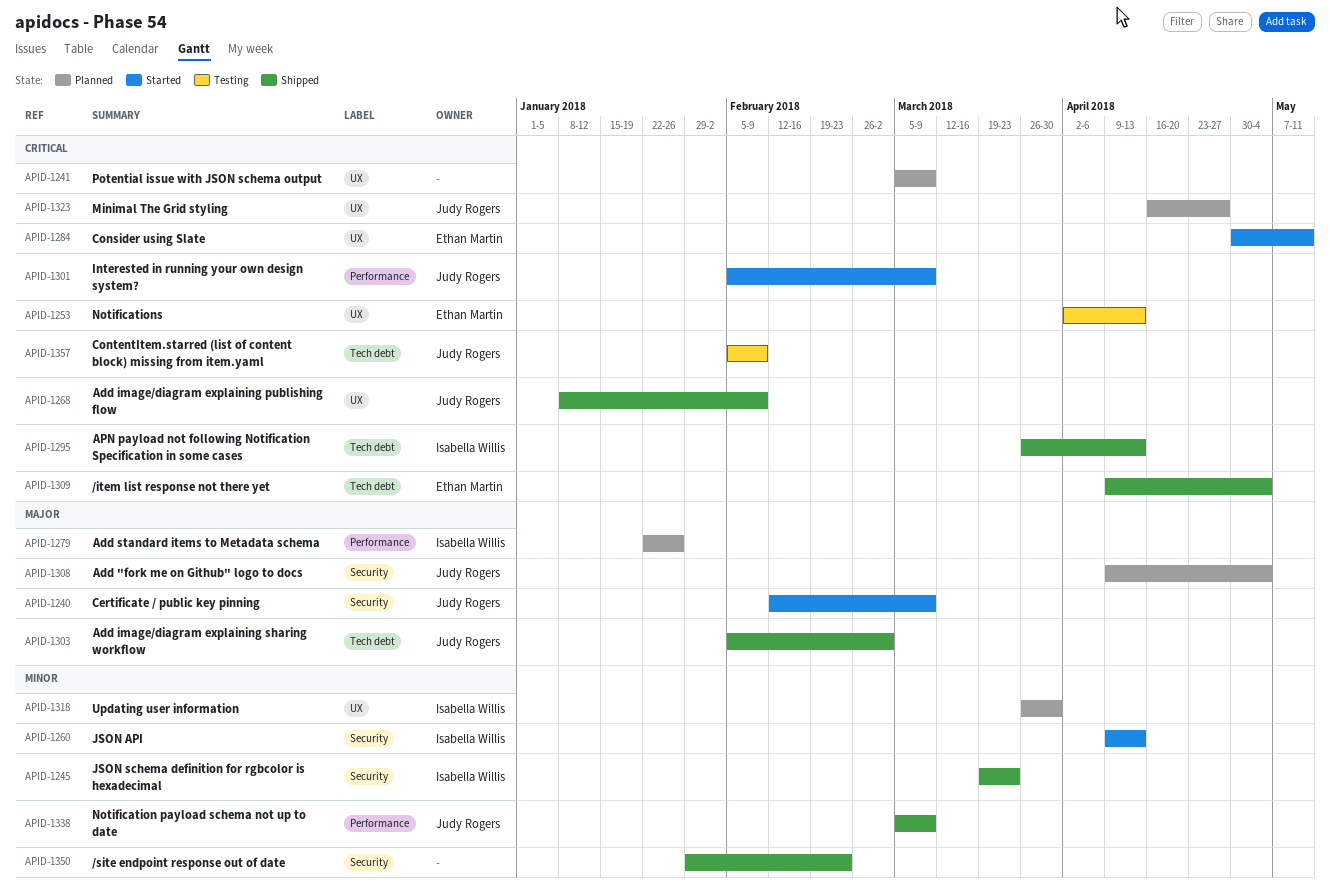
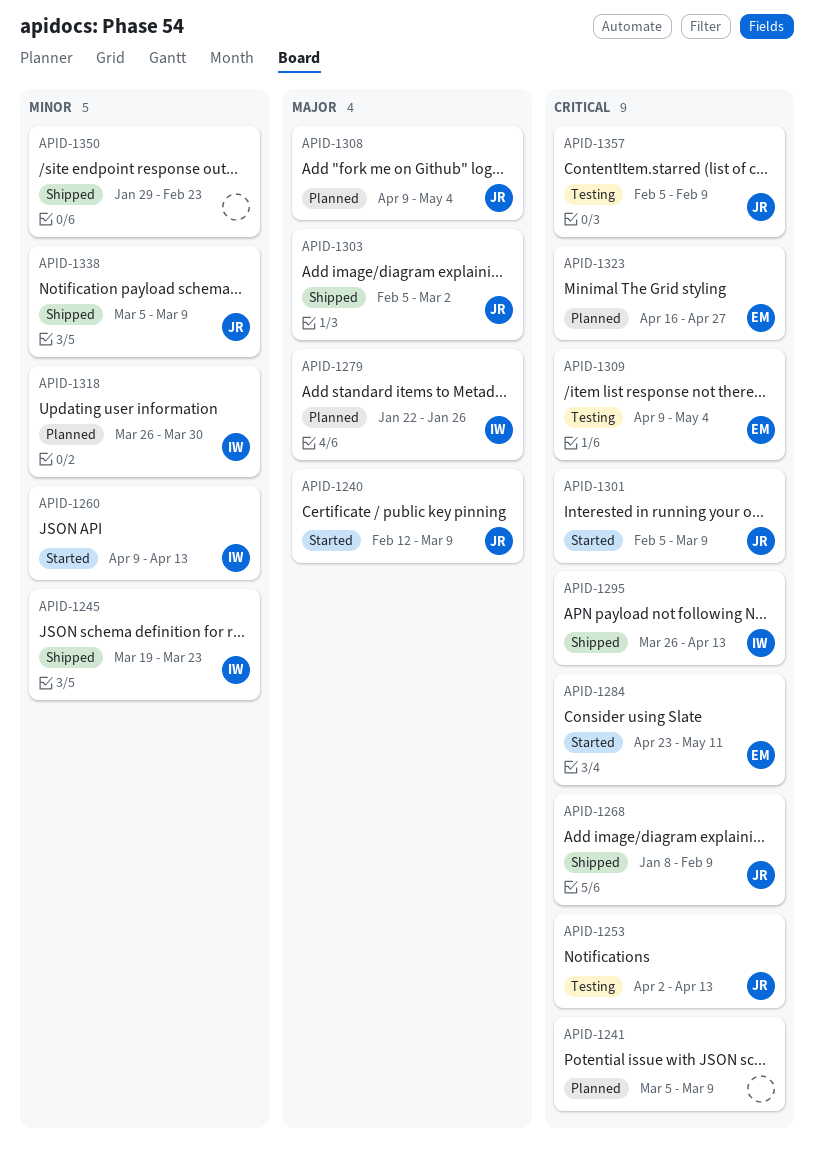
APID-1253, owner: Ethan Martin -> Judy Rogers
APID-1284, start: Apr 30 -> Apr 23
APID-1309, status: Shipped -> Testing
APID-1323, owner: Judy Rogers -> Ethan Martin

